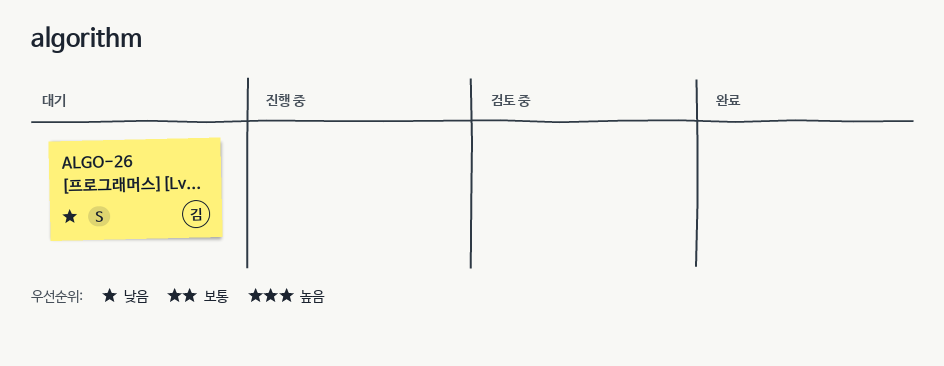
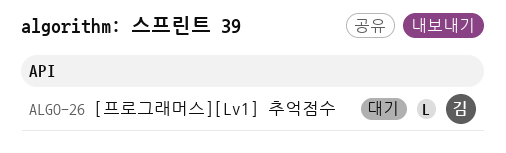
ALGO-26, estimate: S -> L

